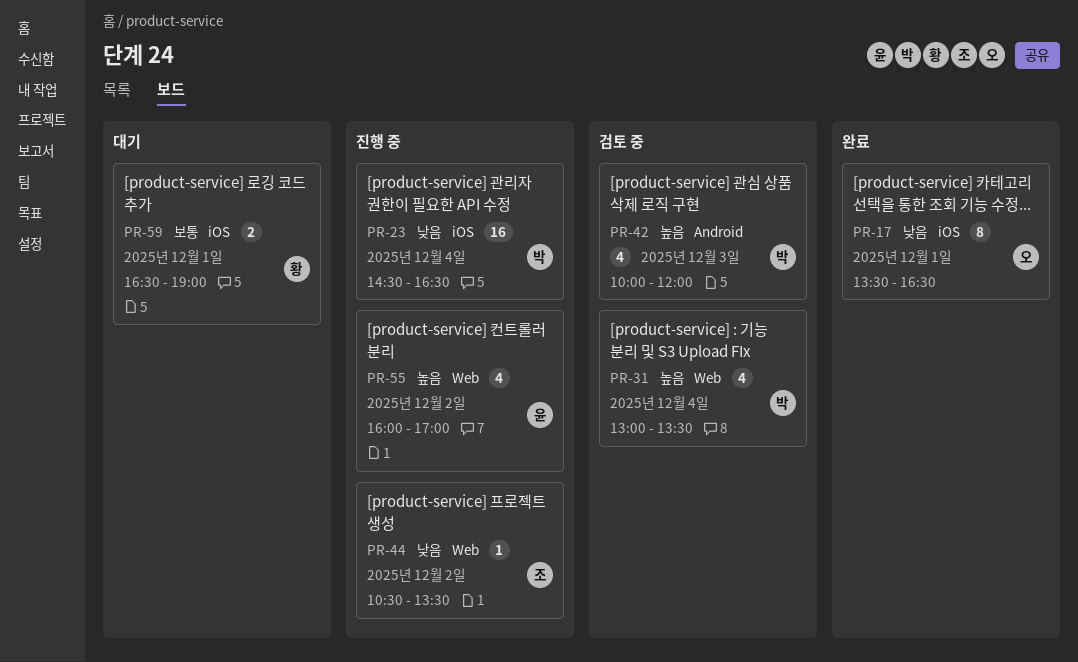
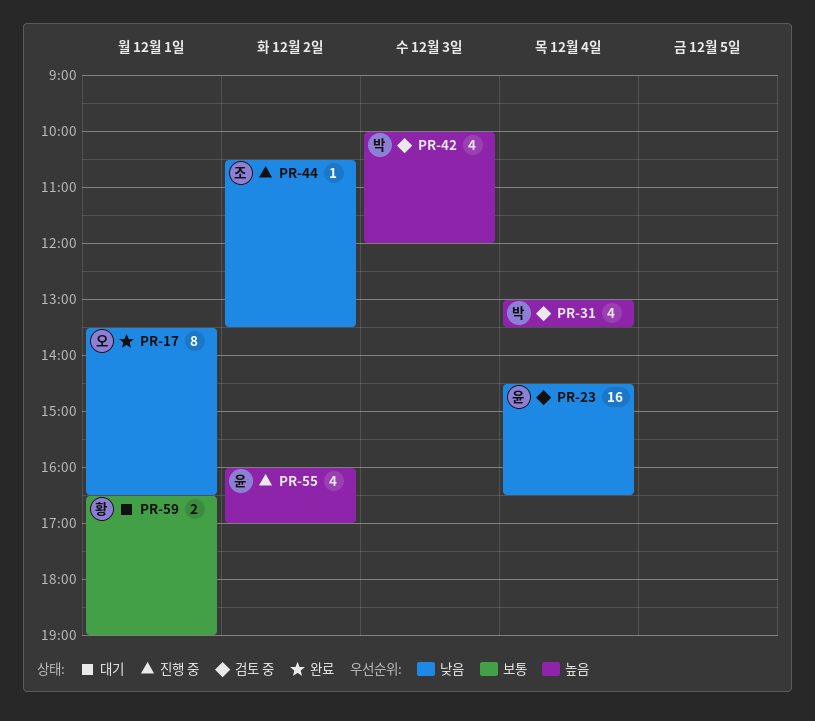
PR-23, status: 진행 중 -> 검토 중
PR-23, owner: 박 -> 윤

